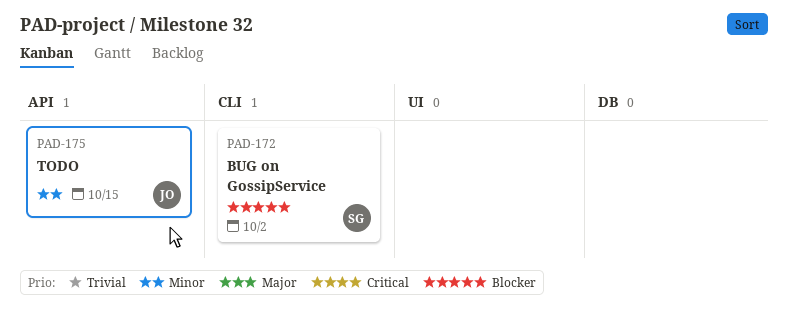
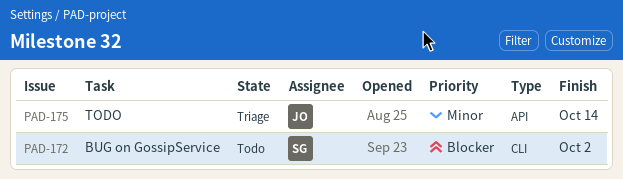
PAD-175, due: Oct 15 -> Oct 14

